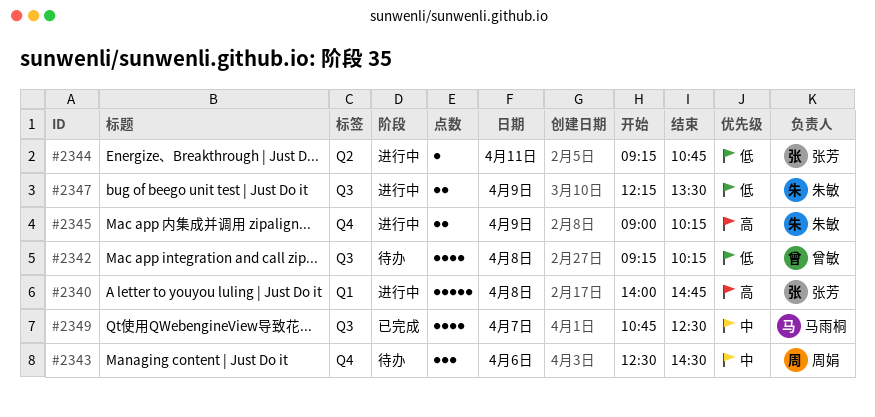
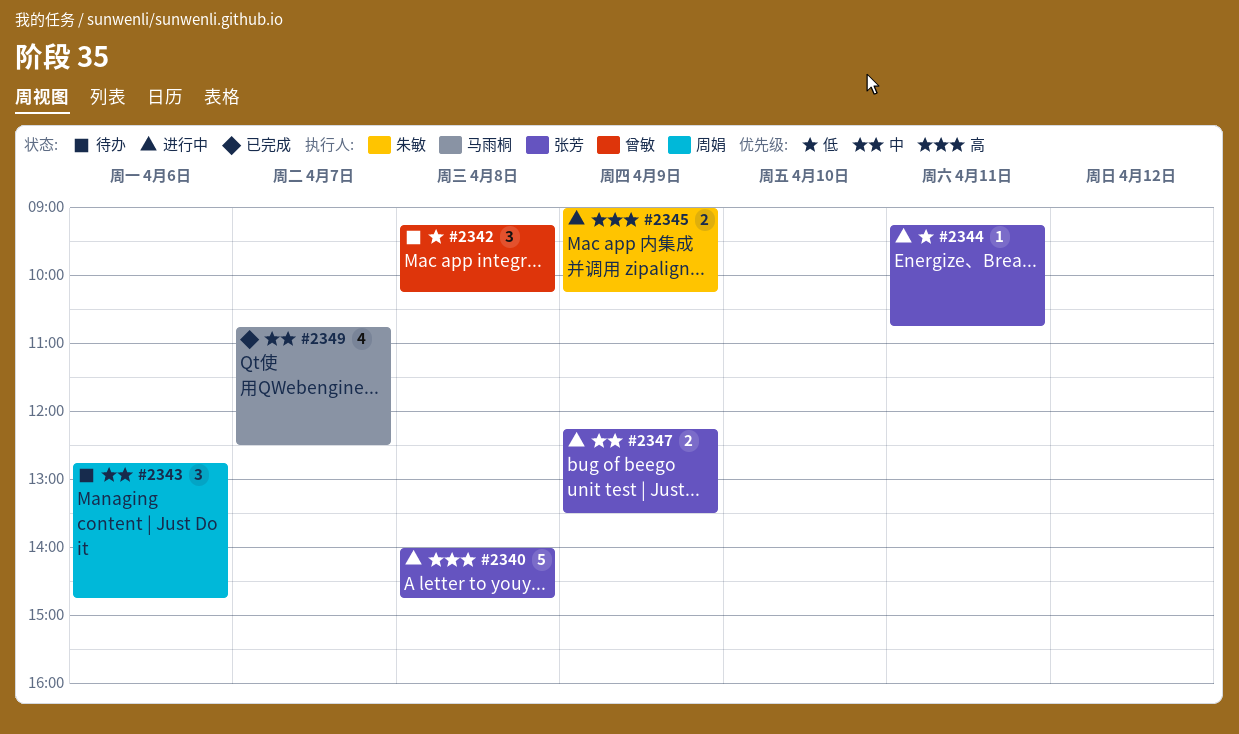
#2342, estimate: 4 -> 3
#2343, begins: 12:30 -> 12:45
#2343, ends: 14:30 -> 14:45
#2347, owner: 朱敏 -> 张芳
#2347, priority: 低 -> 中

